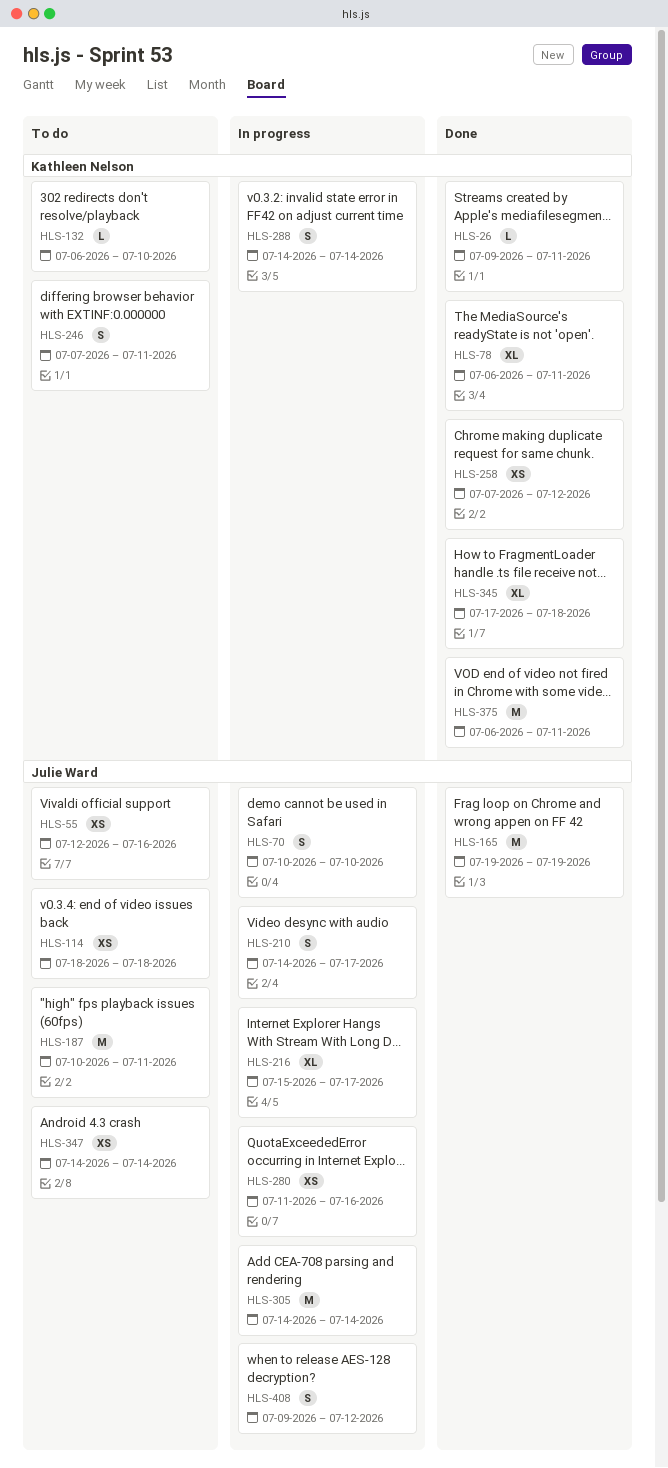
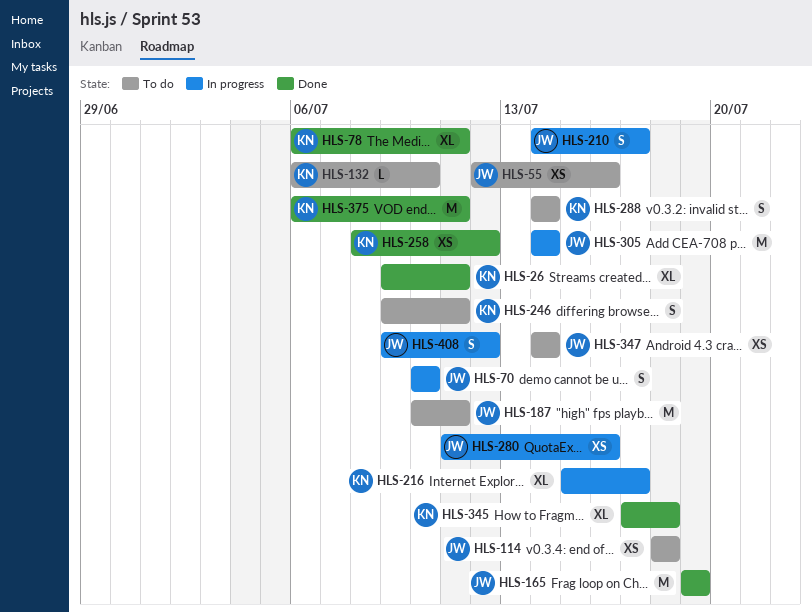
HLS-26, estimate: L -> XL
HLS-216, owner: Julie Ward -> Kathleen Nelson
HLS-246, start: Jul 7 -> Jul 9
HLS-258, start: Jul 7 -> Jul 8
HLS-288, status: In progress -> To do

